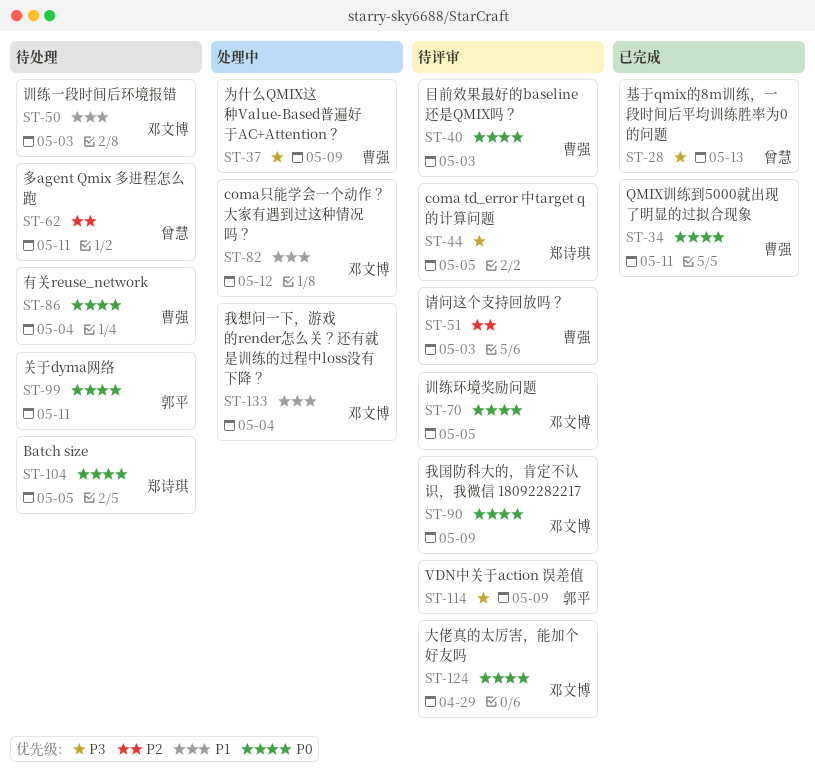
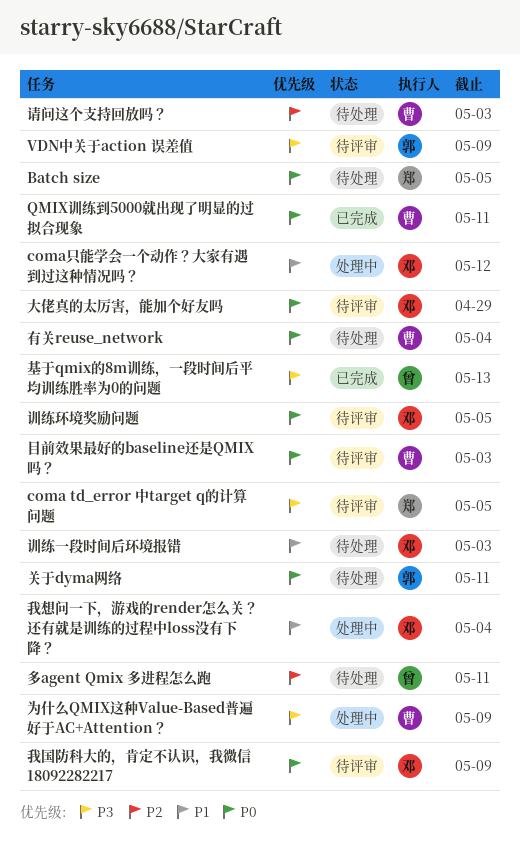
请问这个支持回放吗？, status: 待评审 -> 待处理

